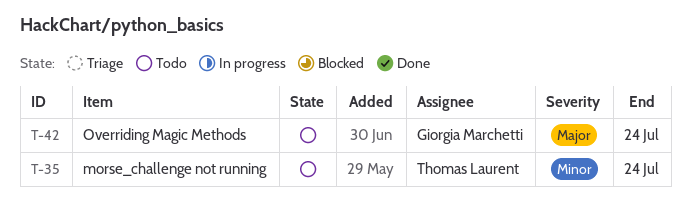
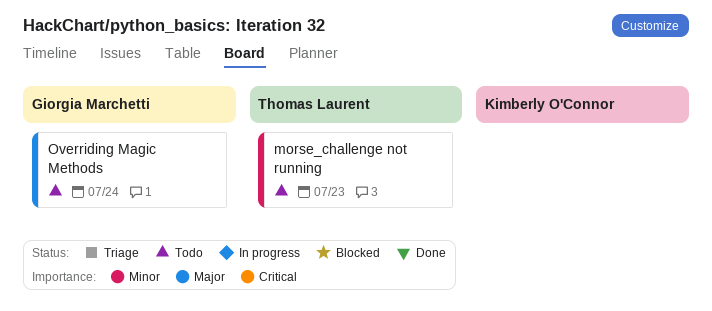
morse_challenge not running, due: Jul 24 -> Jul 23

